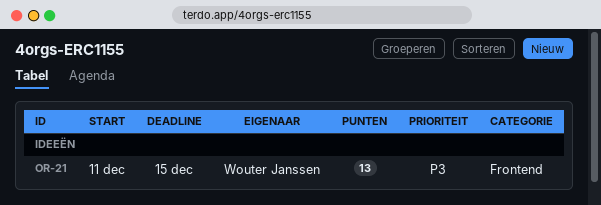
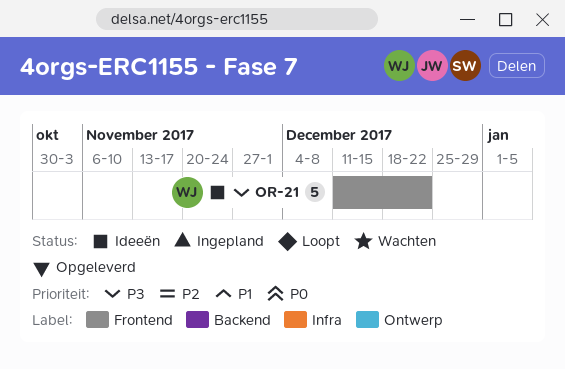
OR-21, estimate: 13 -> 5
OR-21, due: Dec 15 -> Dec 22

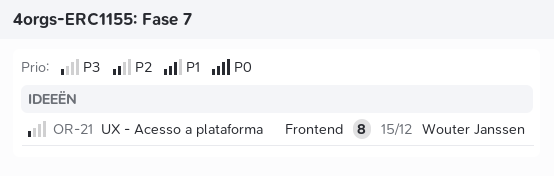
OR-21, estimate: 5 -> 8
OR-21, due: Dec 22 -> Dec 15

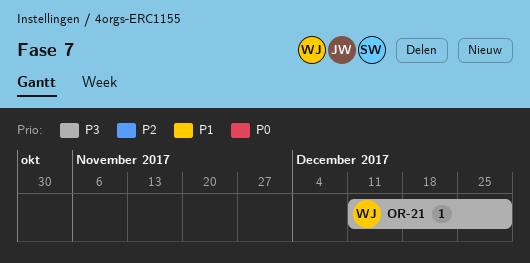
OR-21, estimate: 8 -> 1
OR-21, due: Dec 15 -> Dec 29

